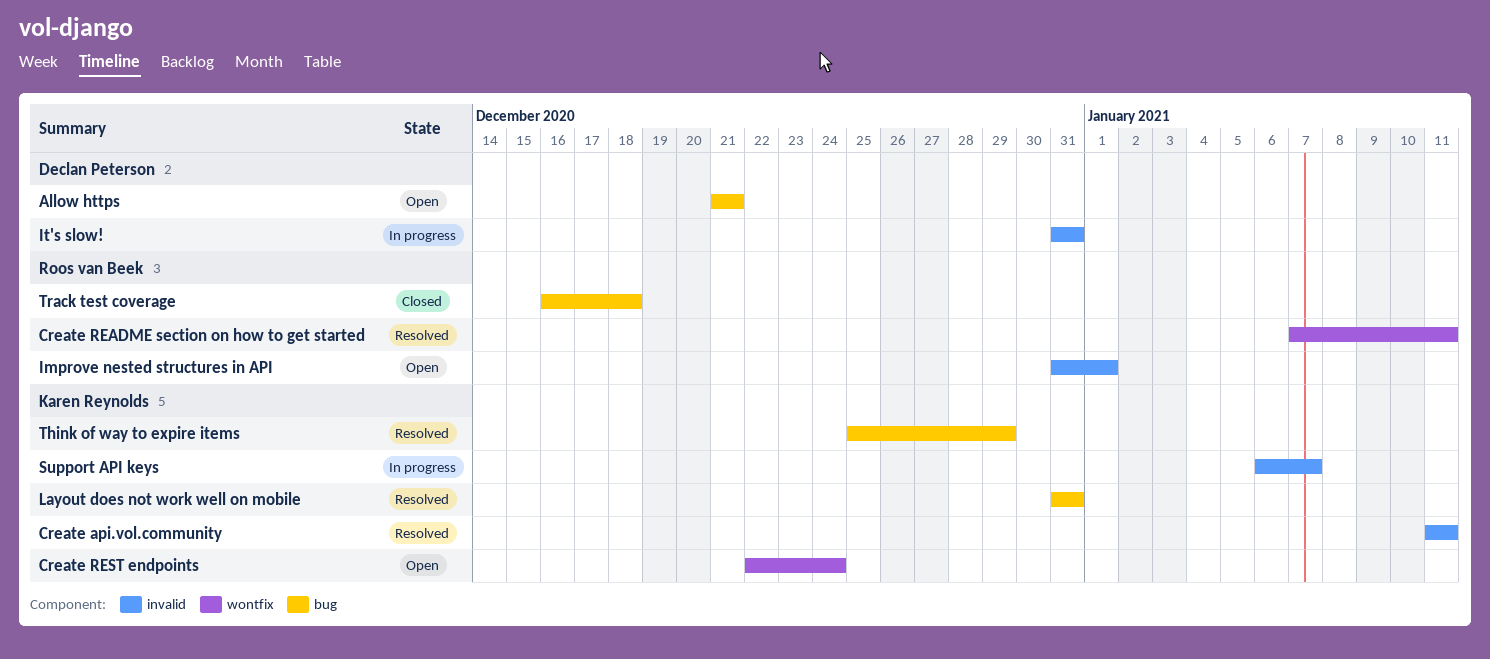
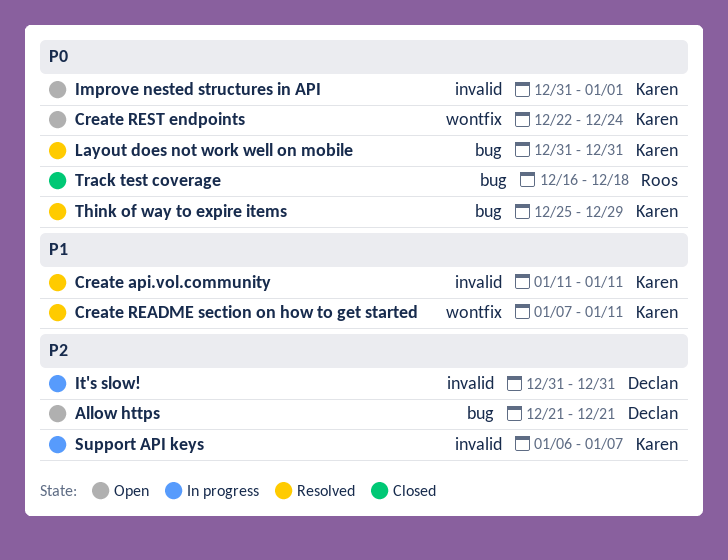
Create README section on how to get started, owner: Roos van Beek -> Karen Reynolds
Improve nested structures in API, owner: Roos van Beek -> Karen Reynolds

